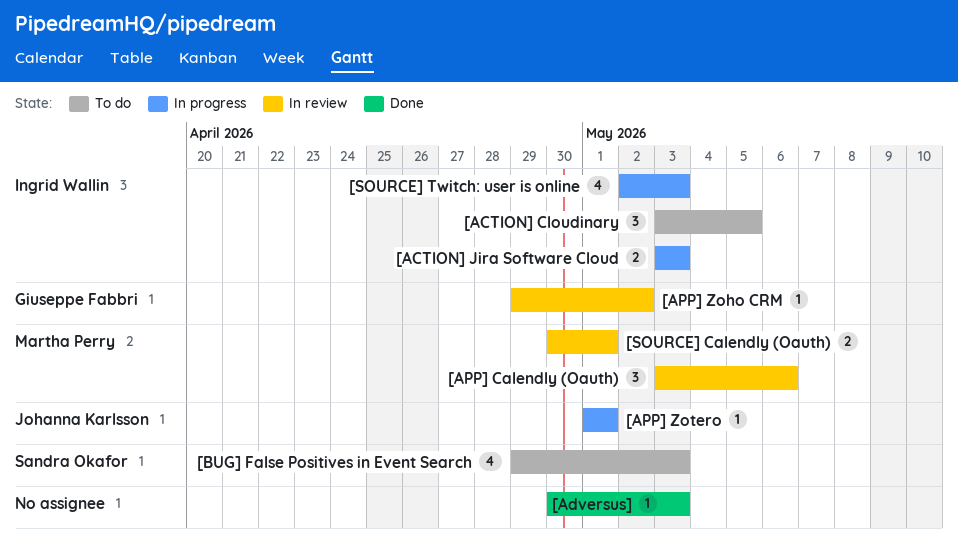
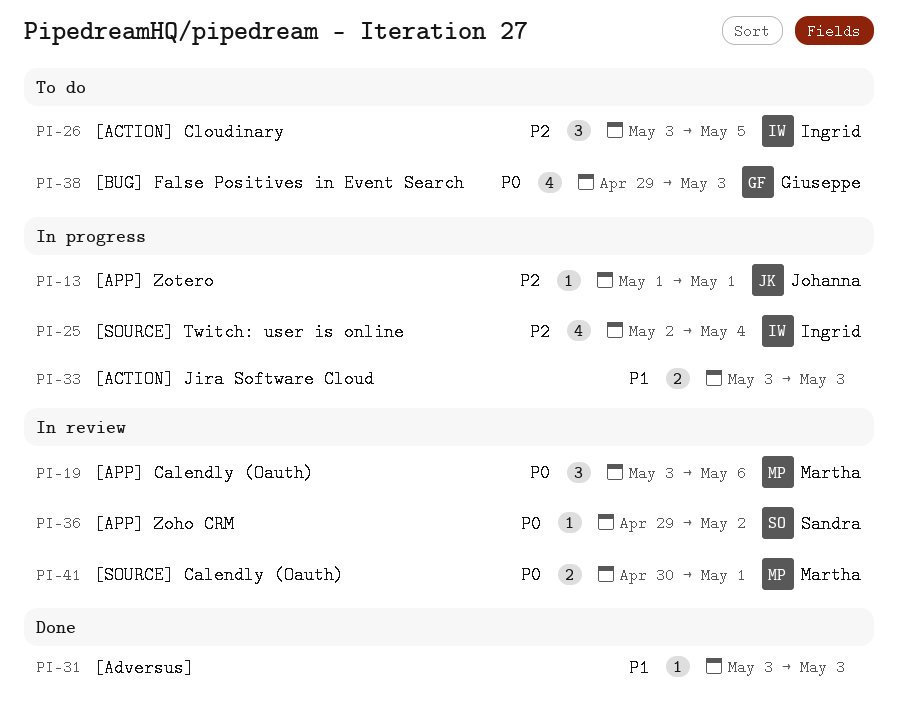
[ACTION] Jira Software Cloud, owner: Ingrid Wallin -> none
[Adversus], start: Apr 30 -> May 3
[APP] Zoho CRM, owner: Giuseppe Fabbri -> Sandra Okafor
[BUG] False Positives in Event Search, owner: Sandra Okafor -> Giuseppe Fabbri
[SOURCE] Twitch: user is online, due: May 3 -> May 4

